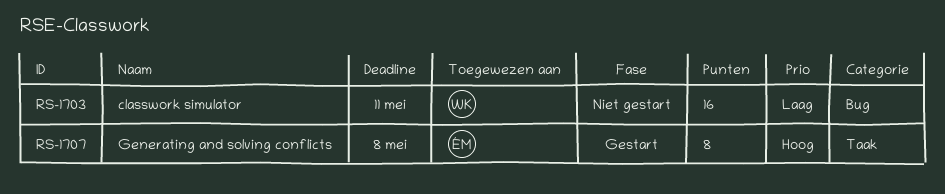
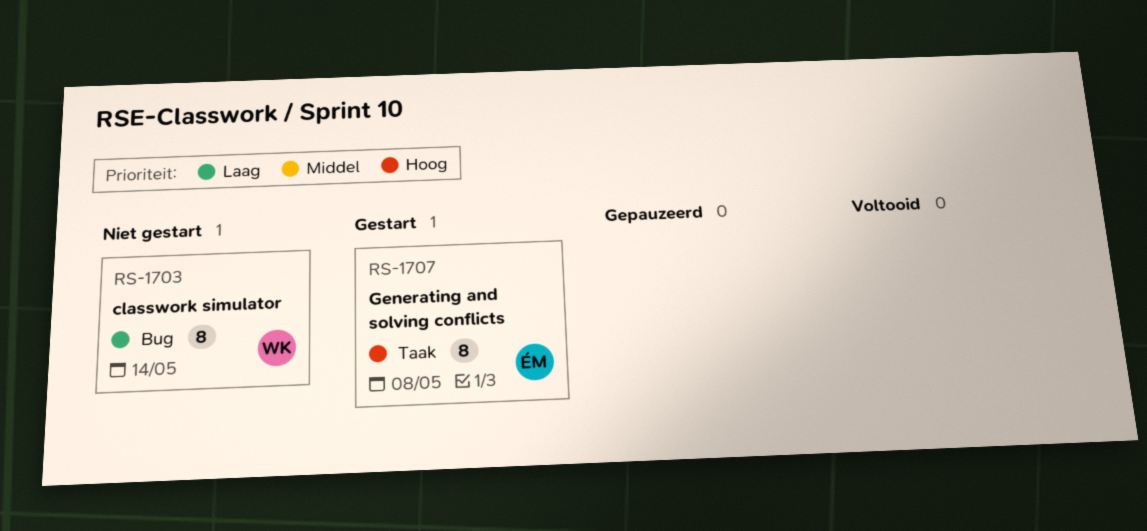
RS-1703, estimate: 16 -> 8
RS-1703, due: May 11 -> May 14

